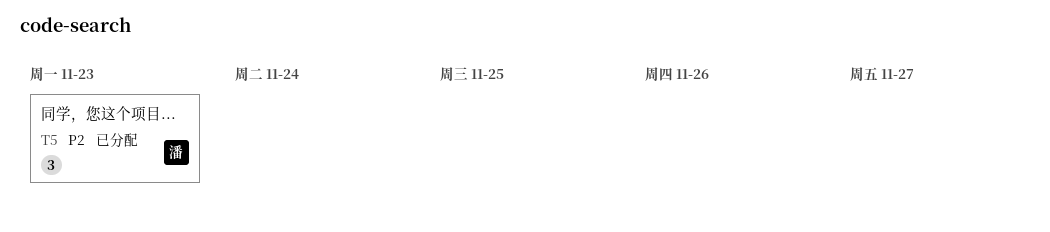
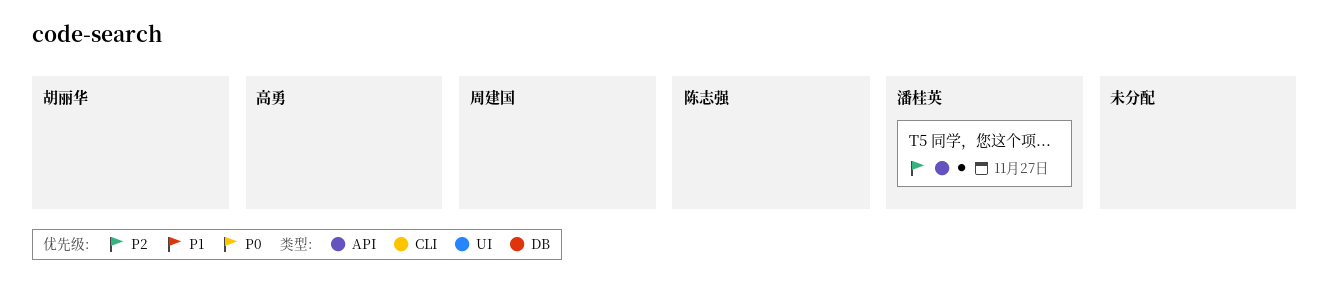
T5, estimate: 3 -> 1
T5, due: Nov 23 -> Nov 27

